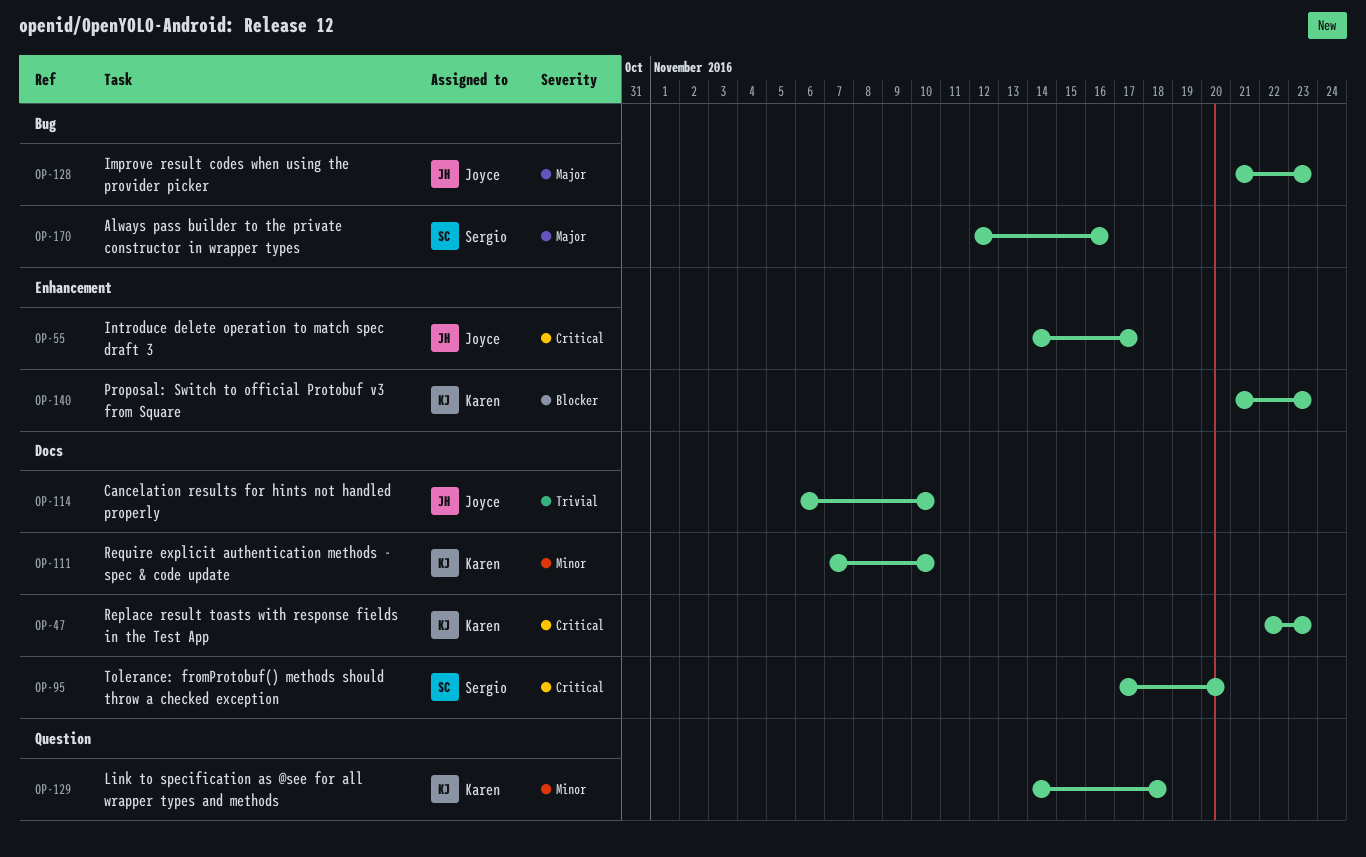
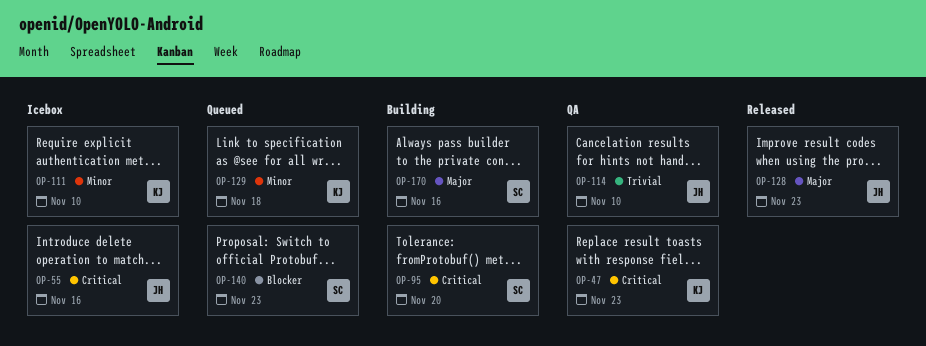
OP-55, due: Nov 17 -> Nov 16
OP-140, owner: Karen -> Sergio

